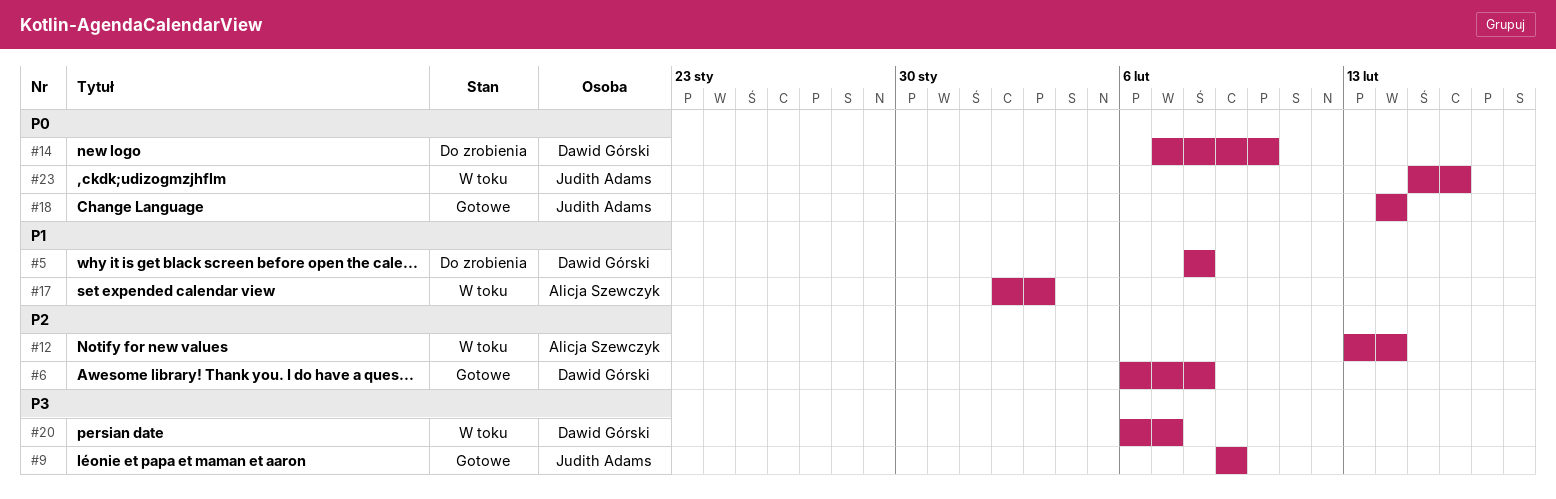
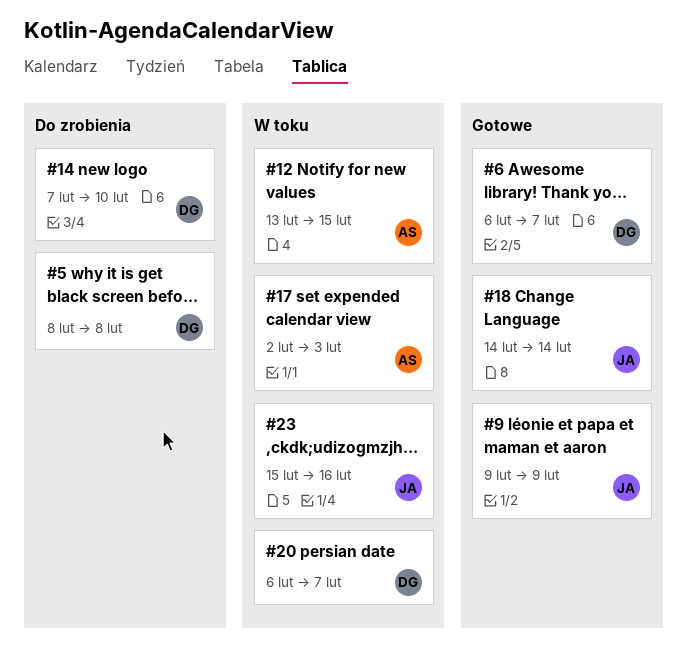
#6, due: Feb 8 -> Feb 7
#12, due: Feb 14 -> Feb 15

